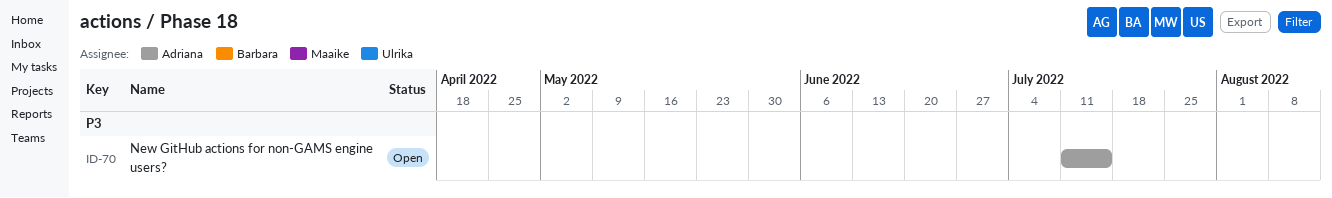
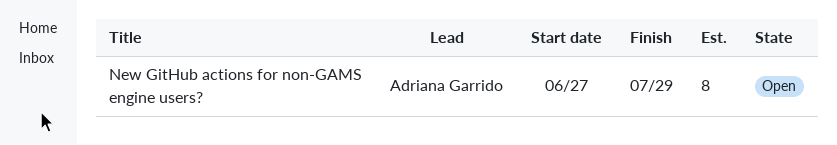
New GitHub actions for non-GAMS engine users?, start: Jul 11 -> Jun 27
New GitHub actions for non-GAMS engine users?, due: Jul 15 -> Jul 29

